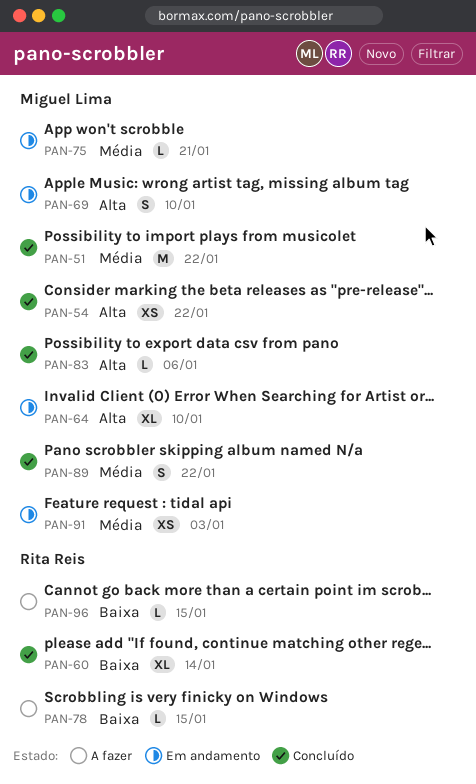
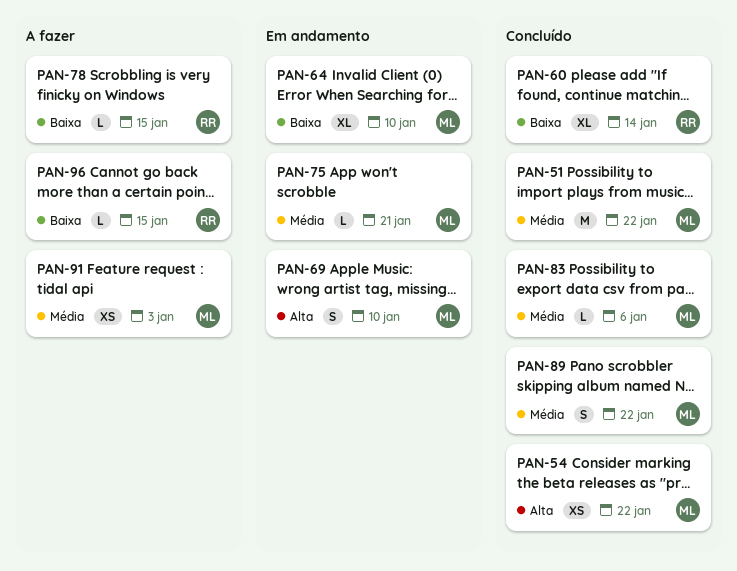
PAN-64, priority: Alta -> Baixa
PAN-83, priority: Alta -> Média
PAN-91, status: Em andamento -> A fazer

